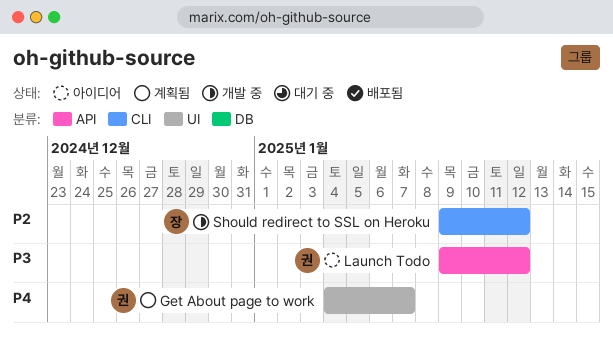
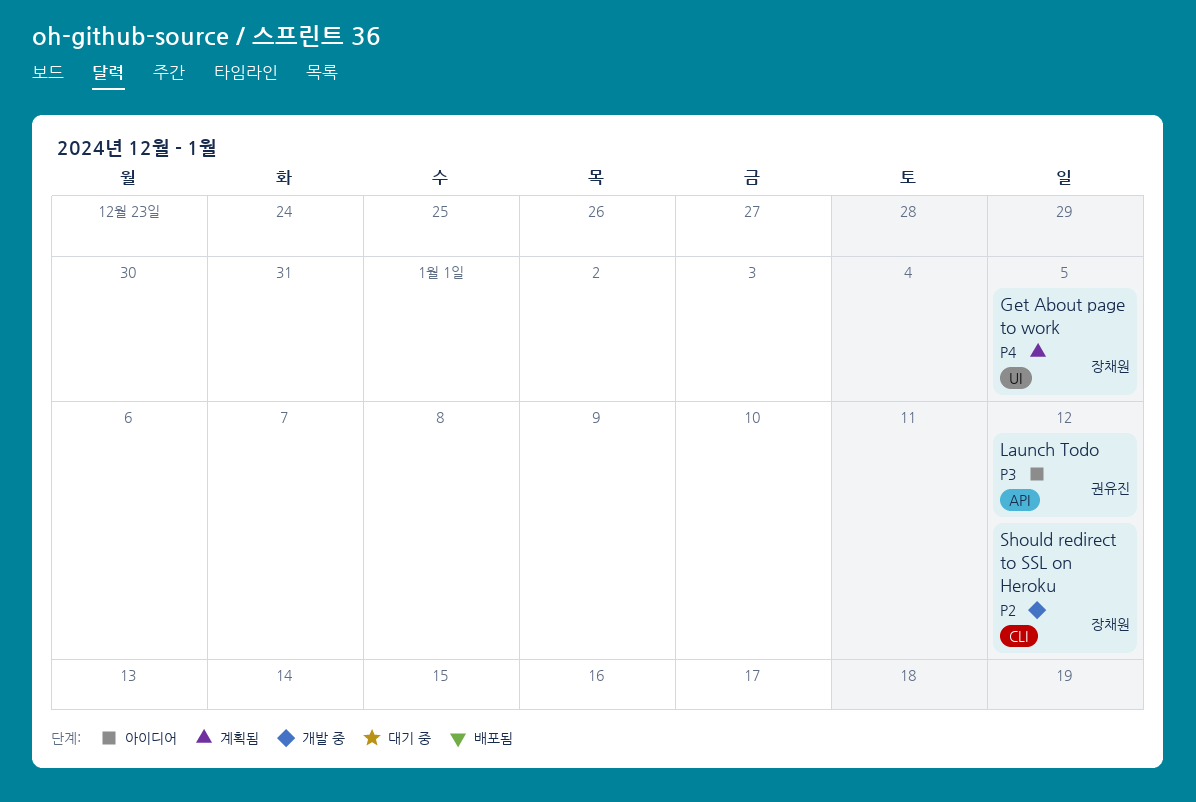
Get About page to work, owner: 권유진 -> 장채원
Get About page to work, due: Jan 7 -> Jan 5

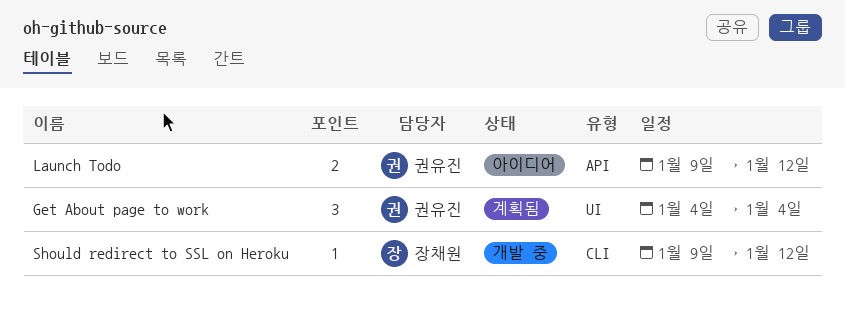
Get About page to work, owner: 장채원 -> 권유진
Get About page to work, due: Jan 5 -> Jan 4

